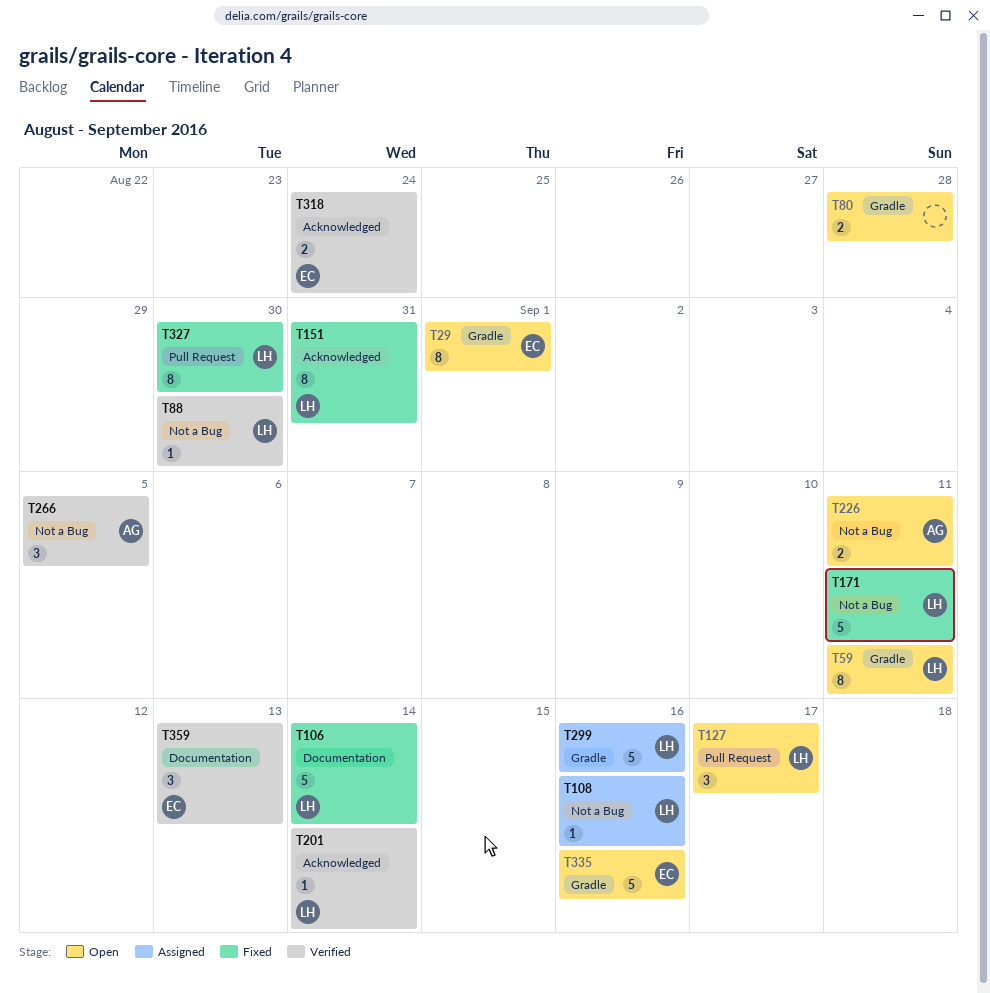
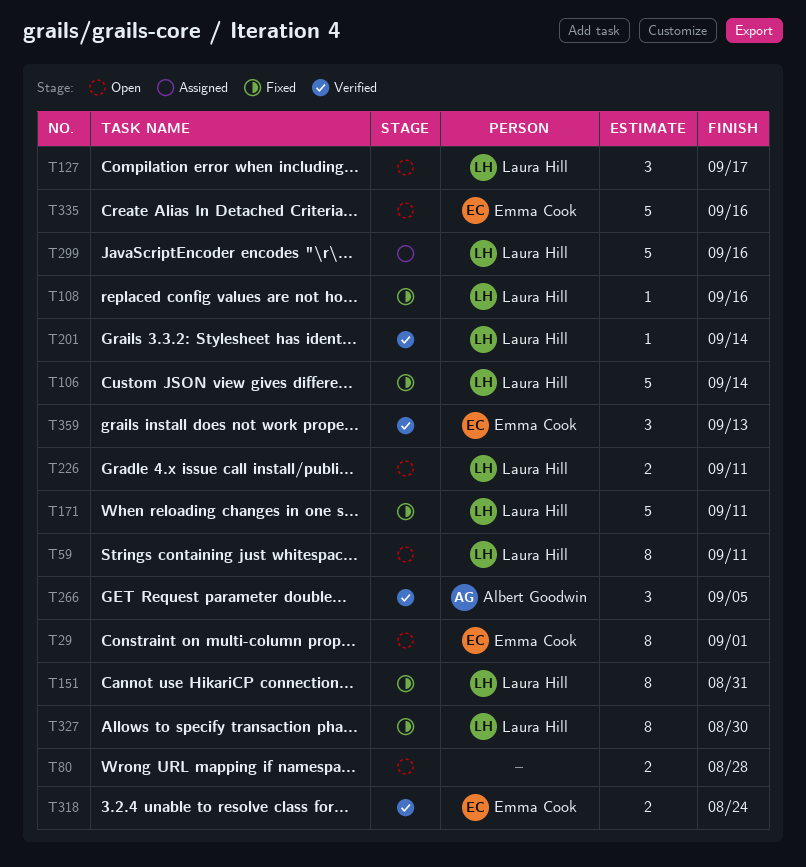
T88: present -> none
T108, status: Assigned -> Fixed
T226, owner: Albert Goodwin -> Laura Hill

